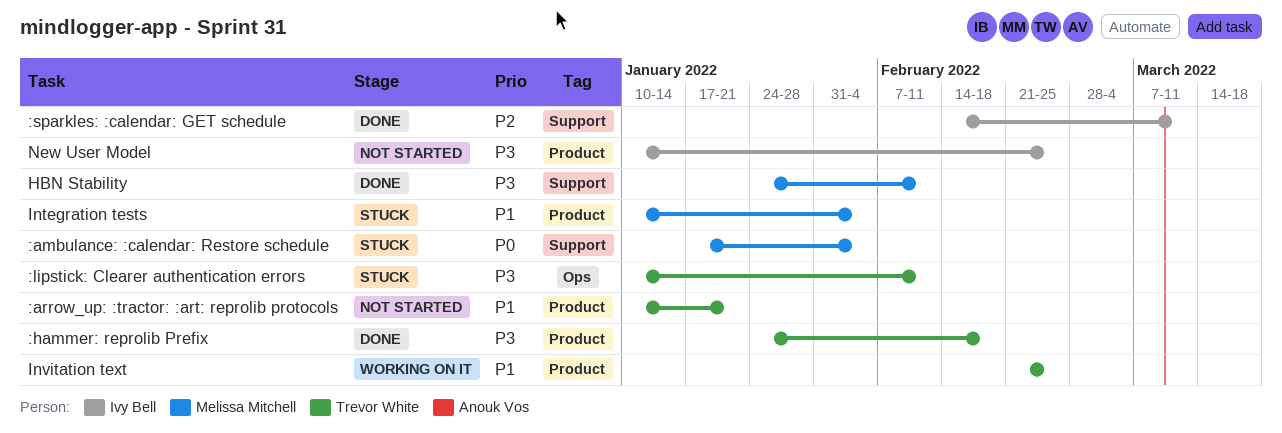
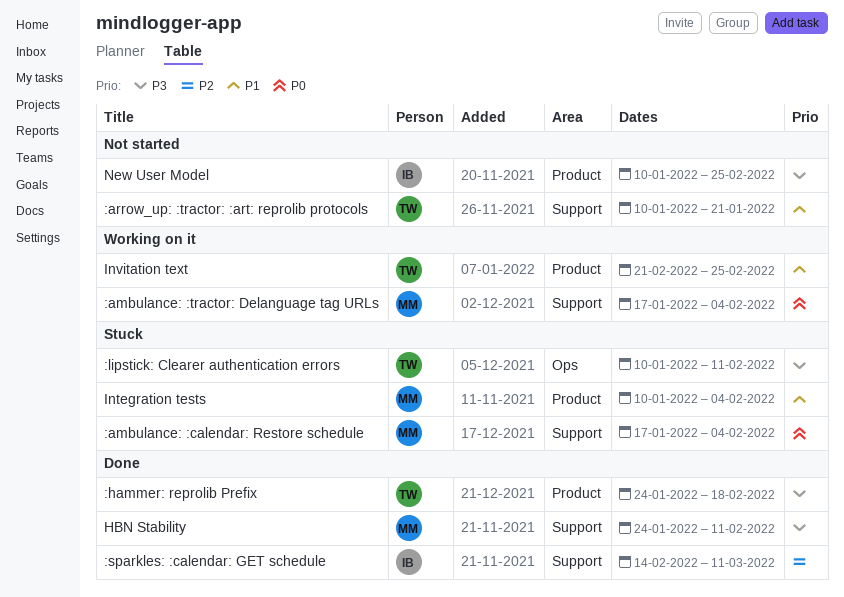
:ambulance: :tractor: Delanguage tag URLs: none -> present
:arrow_up: :tractor: :art: reprolib protocols, label: Product -> Support

